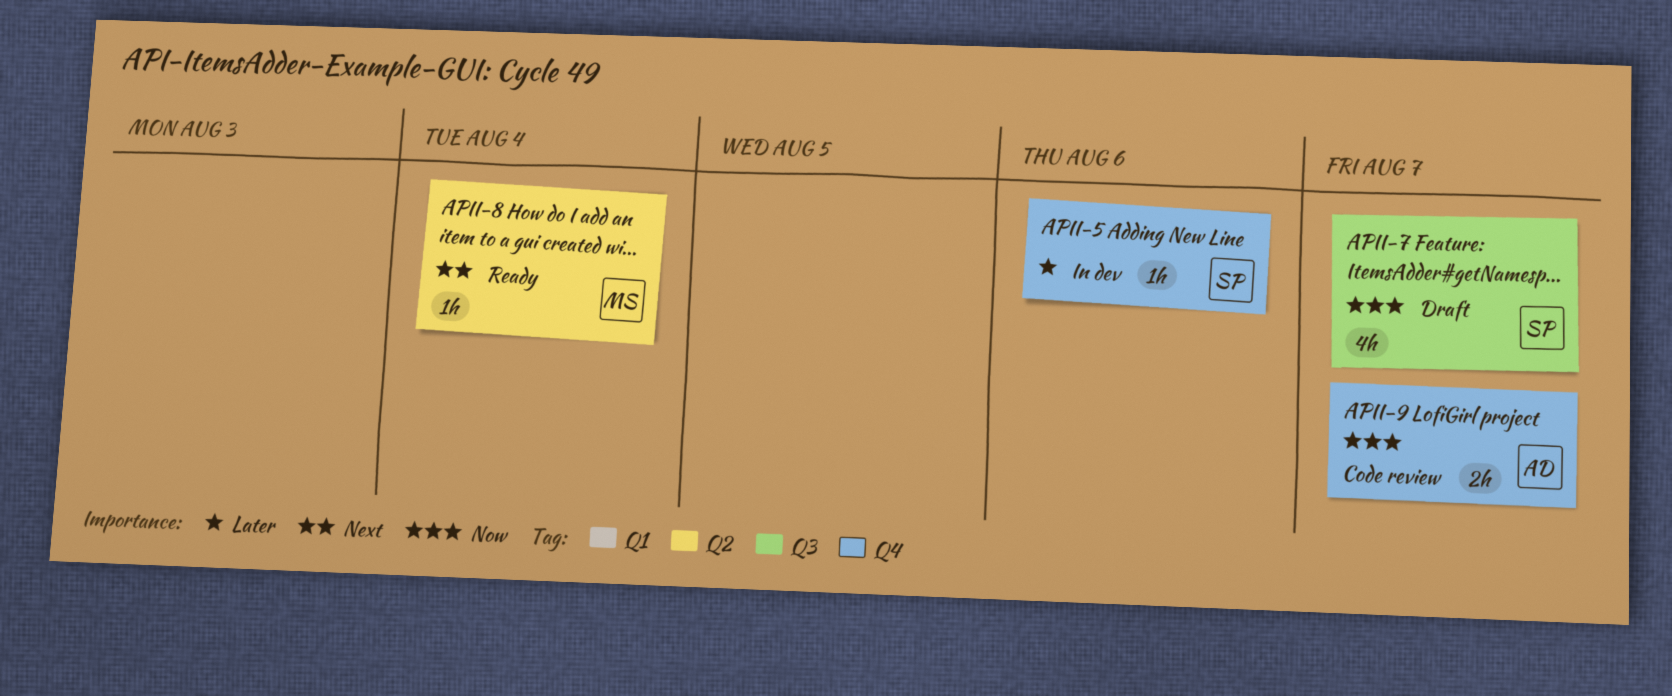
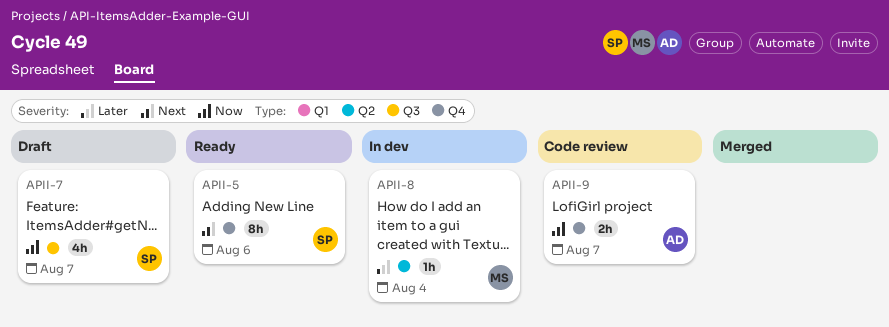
APII-5, status: In dev -> Ready
APII-5, priority: Later -> Next
APII-5, estimate: 1h -> 8h
APII-8, status: Ready -> In dev
APII-8, priority: Next -> Later

